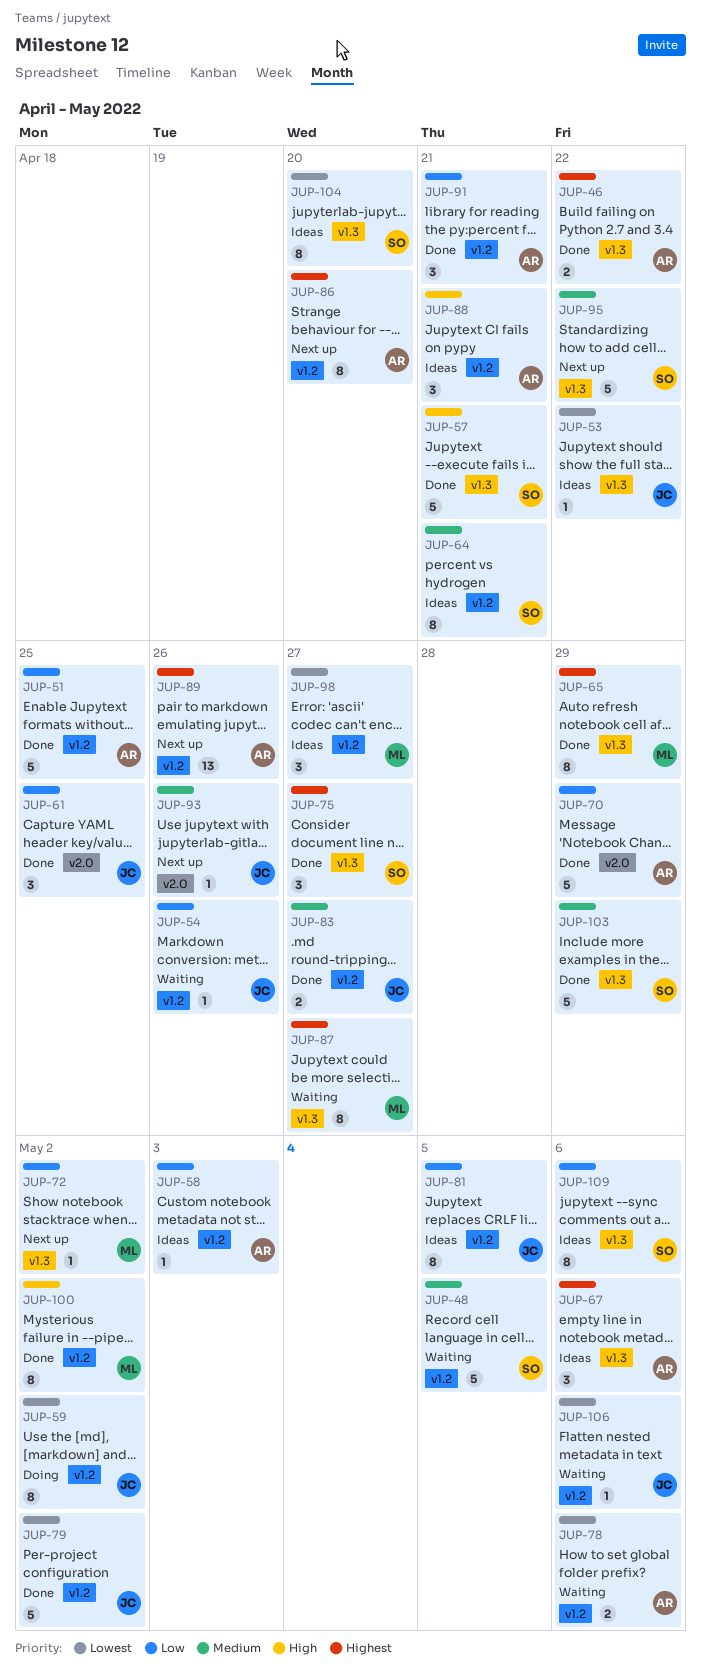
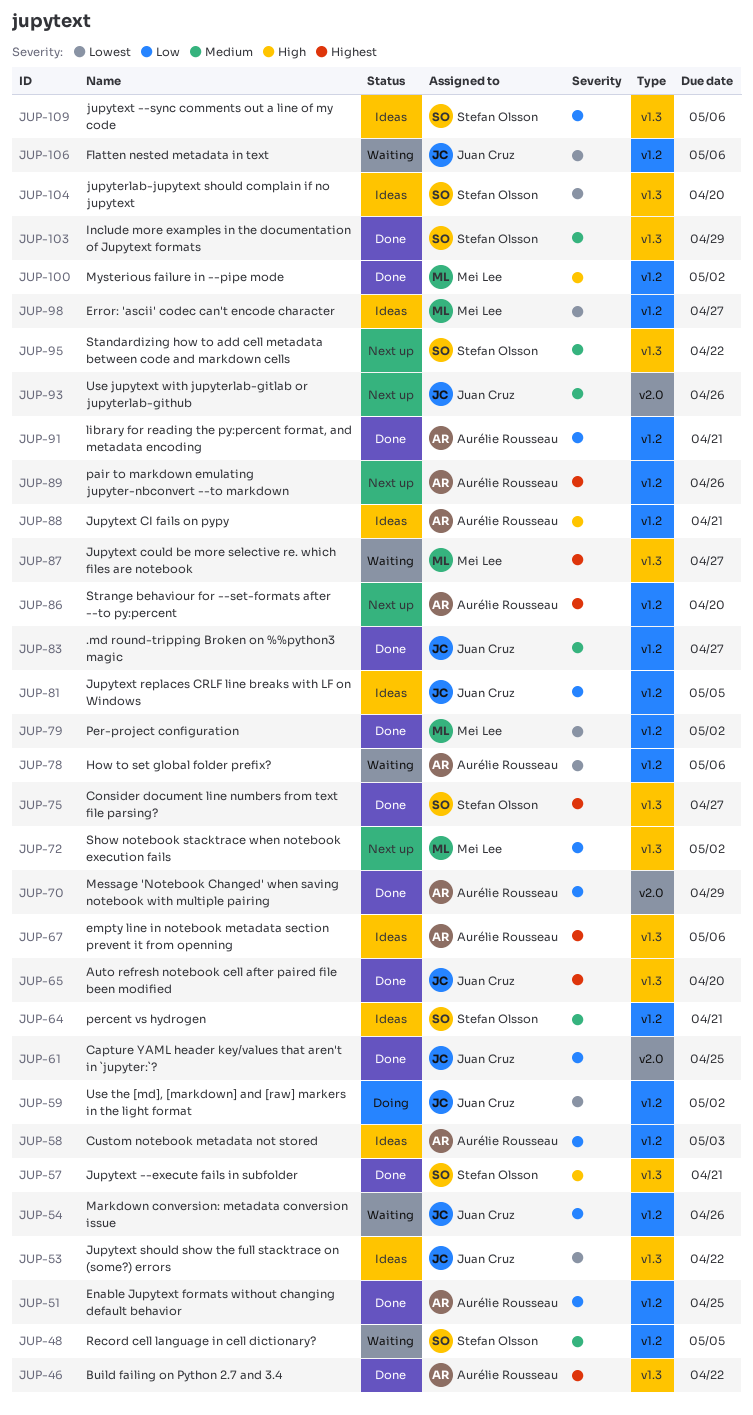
JUP-65, owner: Mei Lee -> Juan Cruz
JUP-65, due: Apr 29 -> Apr 20
JUP-79, owner: Juan Cruz -> Mei Lee

